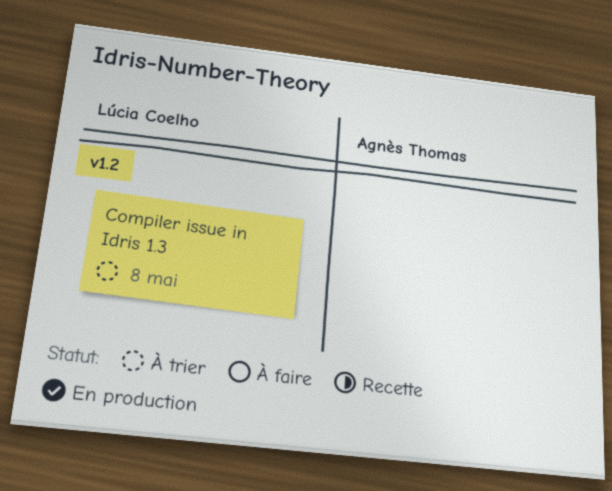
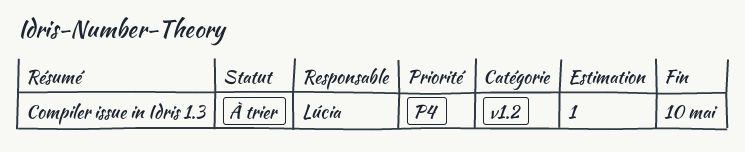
Compiler issue in Idris 1.3, due: May 8 -> May 10

